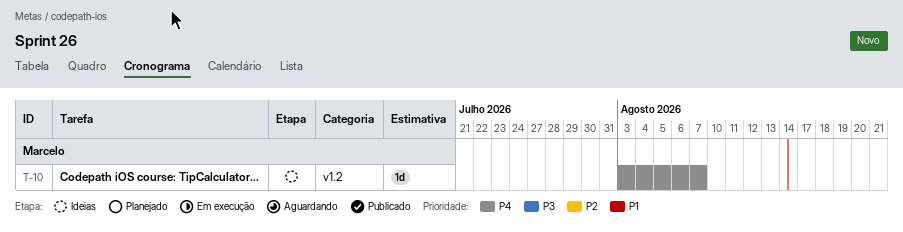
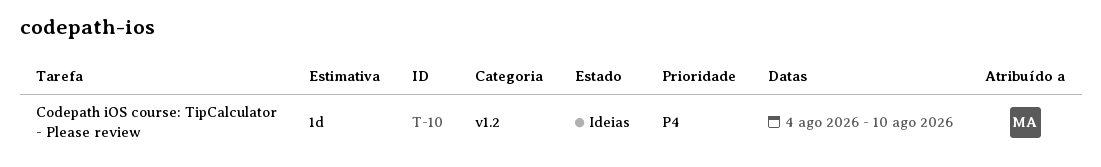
T-10, start: Aug 3 -> Aug 4
T-10, due: Aug 7 -> Aug 10

